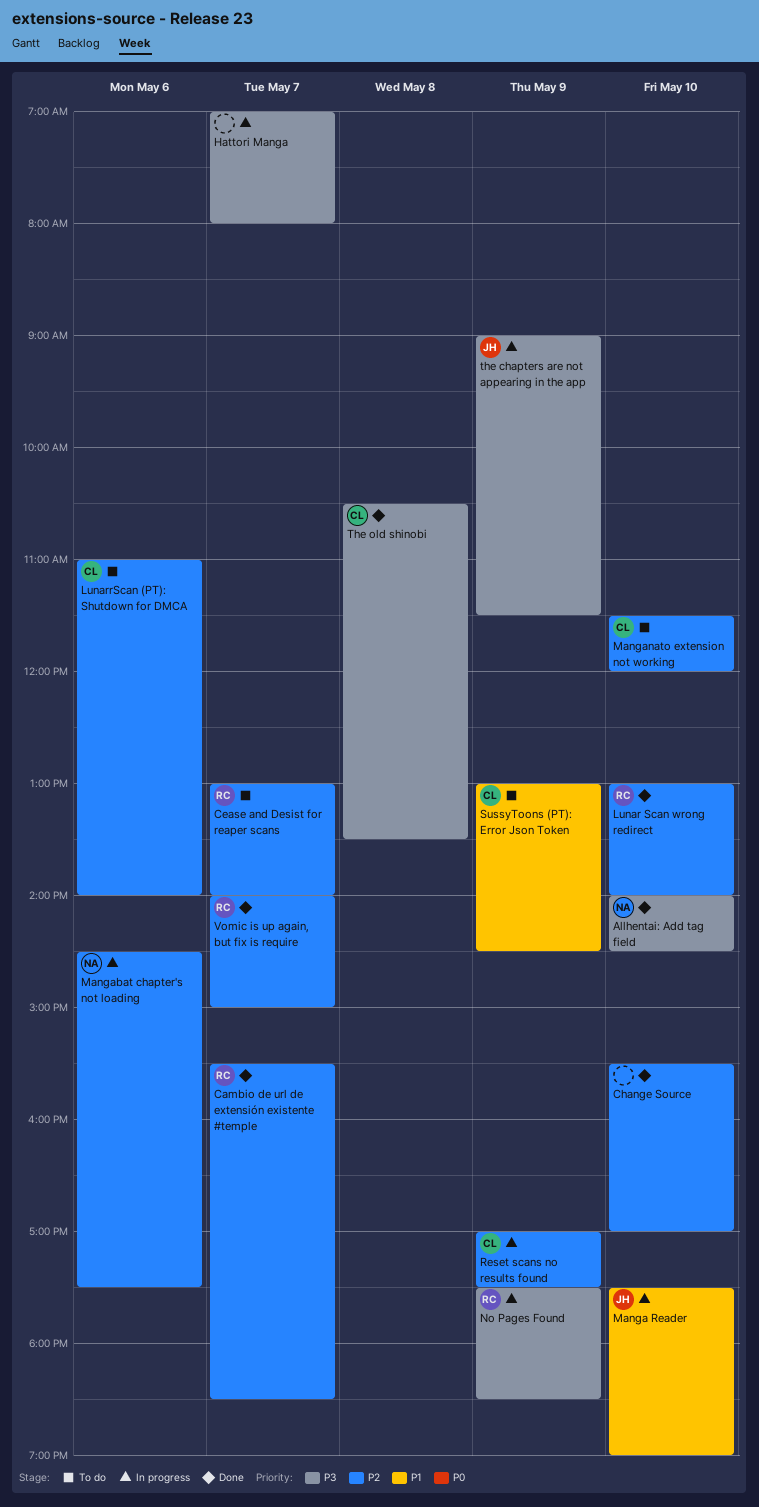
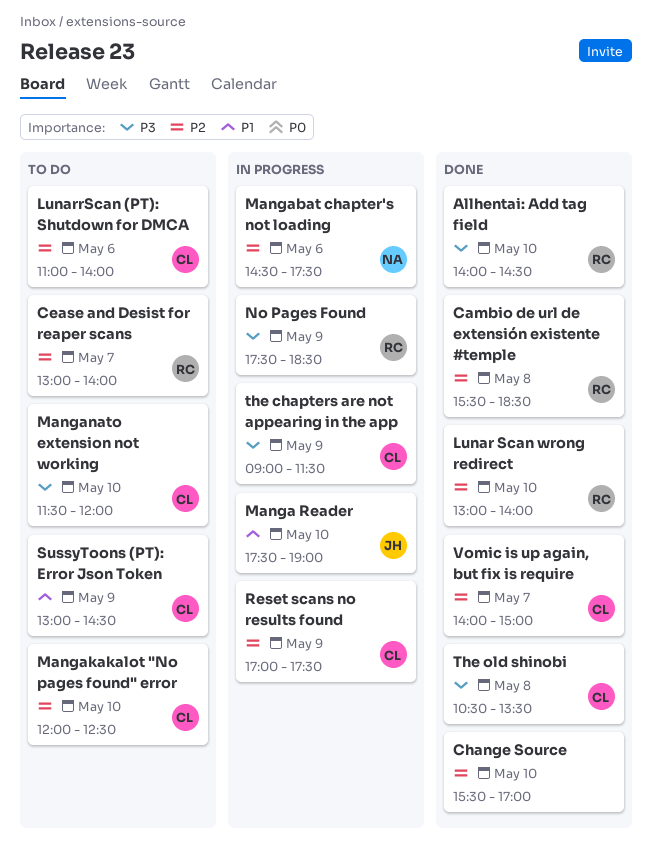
Allhentai: Add tag field, owner: NA -> RC
Cambio de url de extensión existente #temple, day: May 7 -> May 8
Hattori Manga: present -> none
Mangakakalot "No pages found" error: none -> present
Manganato extension not working, priority: P2 -> P3
the chapters are not appearing in the app, owner: JH -> CL
Vomic is up again, but fix is require, owner: RC -> CL

